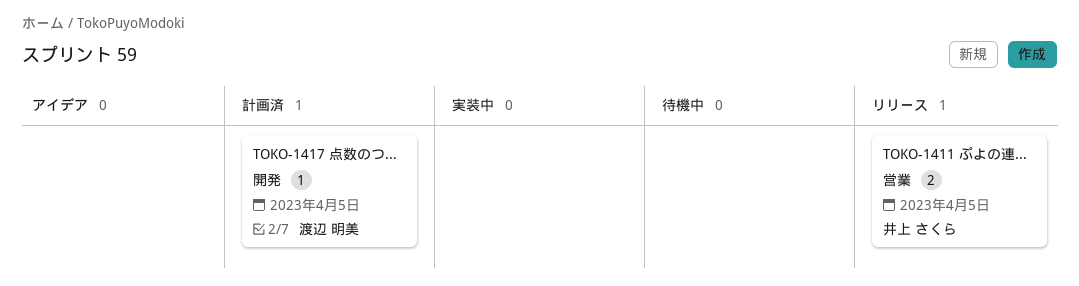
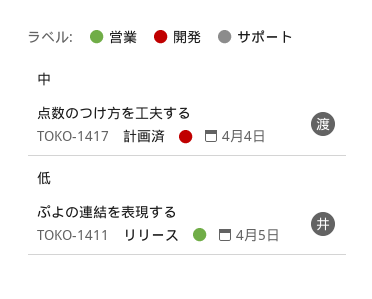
TOKO-1417, due: Apr 5 -> Apr 4

